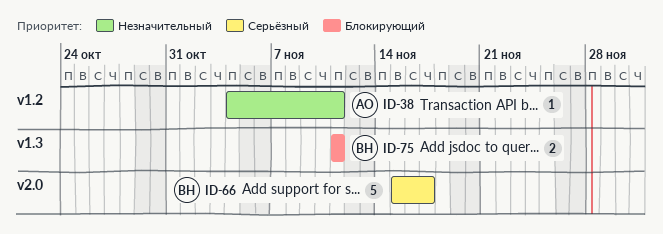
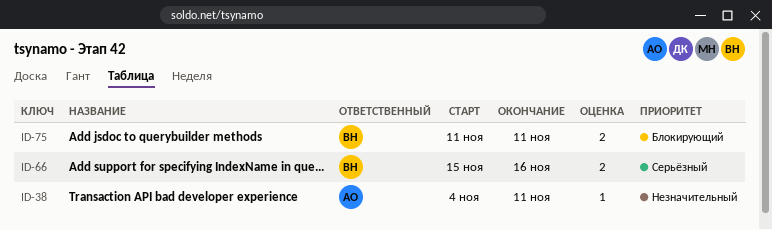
ID-66, estimate: 5 -> 2
ID-66, due: Nov 17 -> Nov 16

